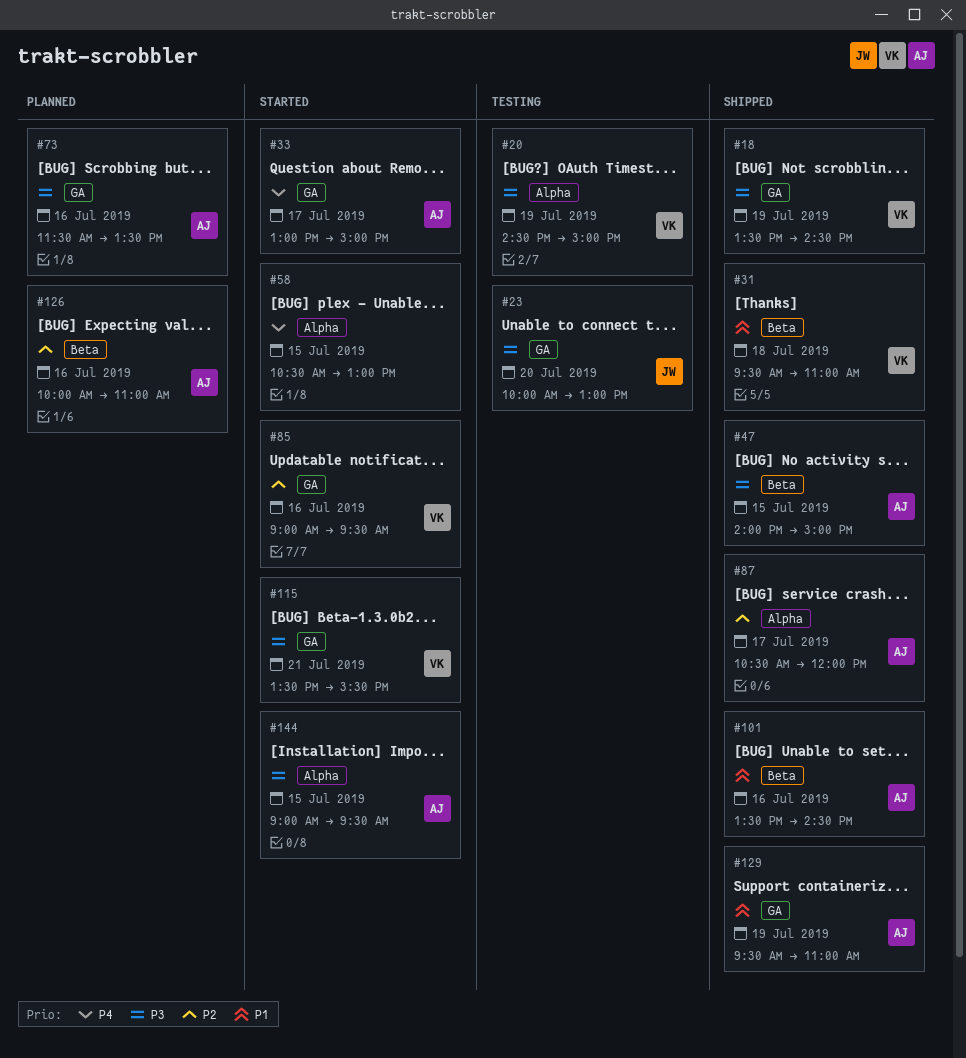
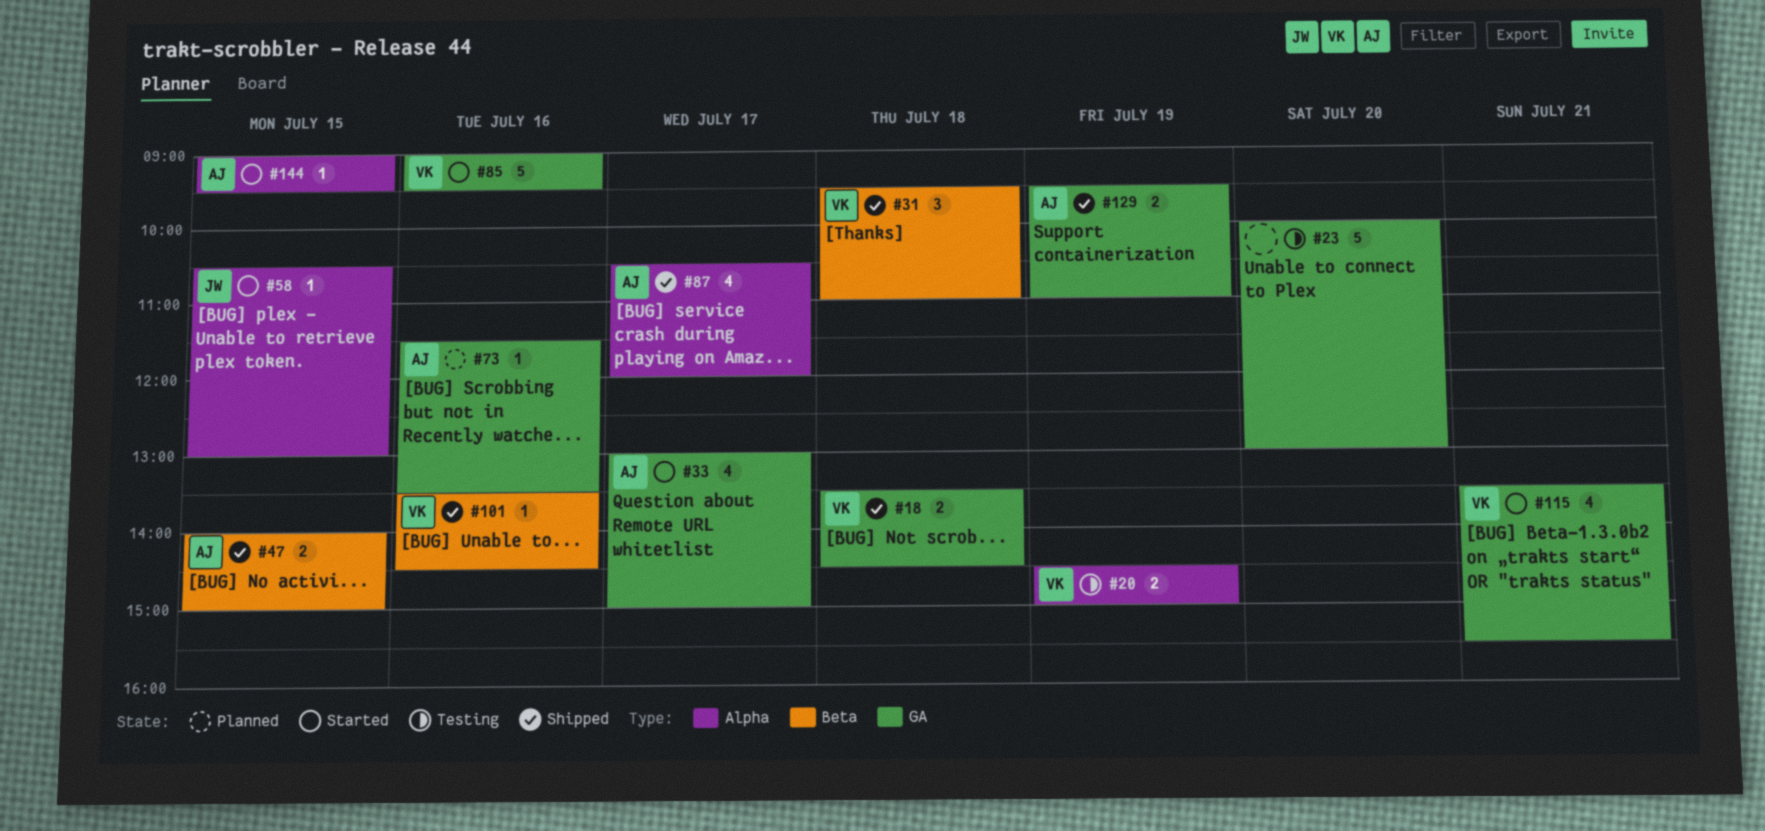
#18, day: Jul 19 -> Jul 18
#23, owner: JW -> none
#58, owner: none -> JW
#101, owner: AJ -> VK
#126: present -> none

